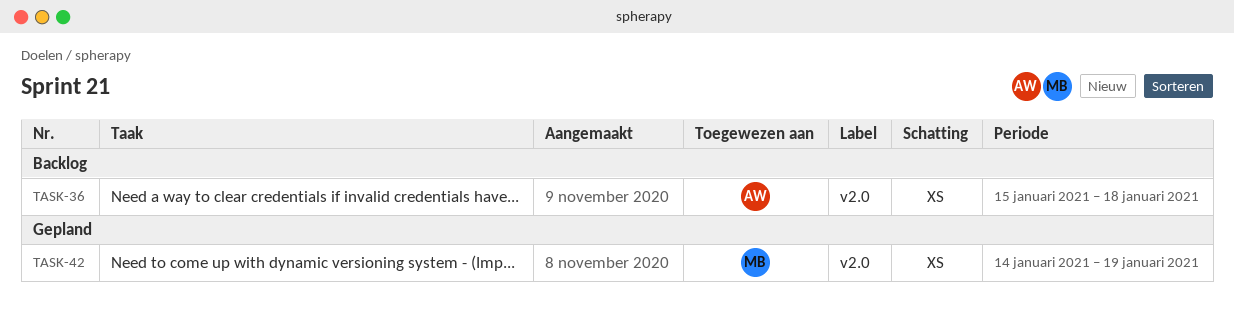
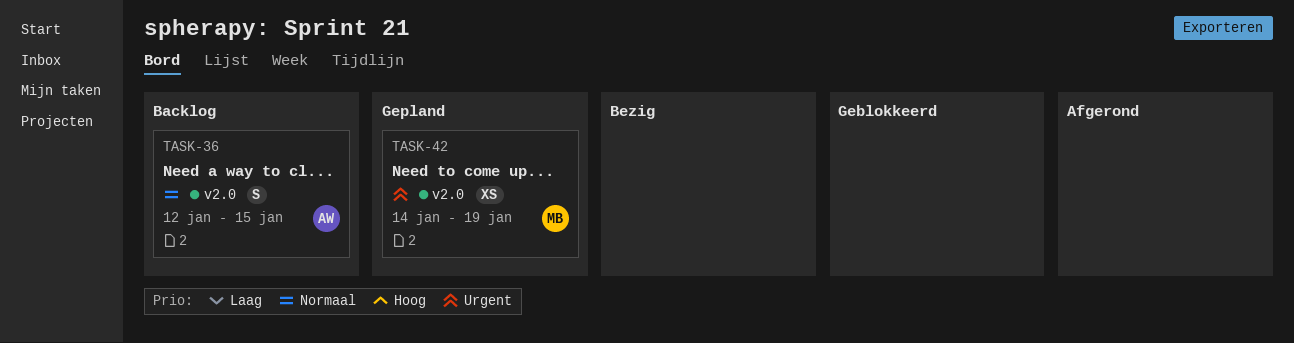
TASK-36, estimate: XS -> S
TASK-36, start: Jan 15 -> Jan 12
TASK-36, due: Jan 18 -> Jan 15

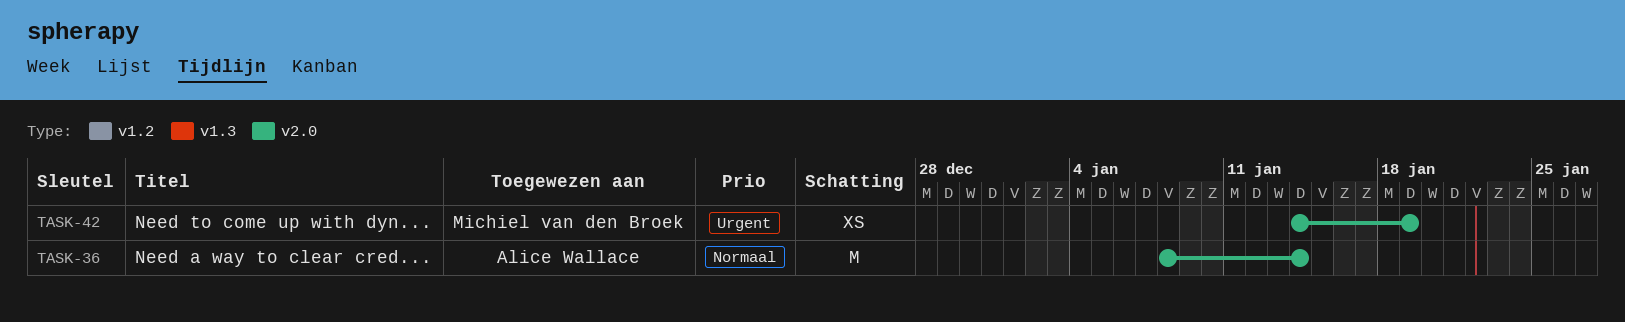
TASK-36, estimate: S -> M
TASK-36, start: Jan 12 -> Jan 8
TASK-36, due: Jan 15 -> Jan 14

